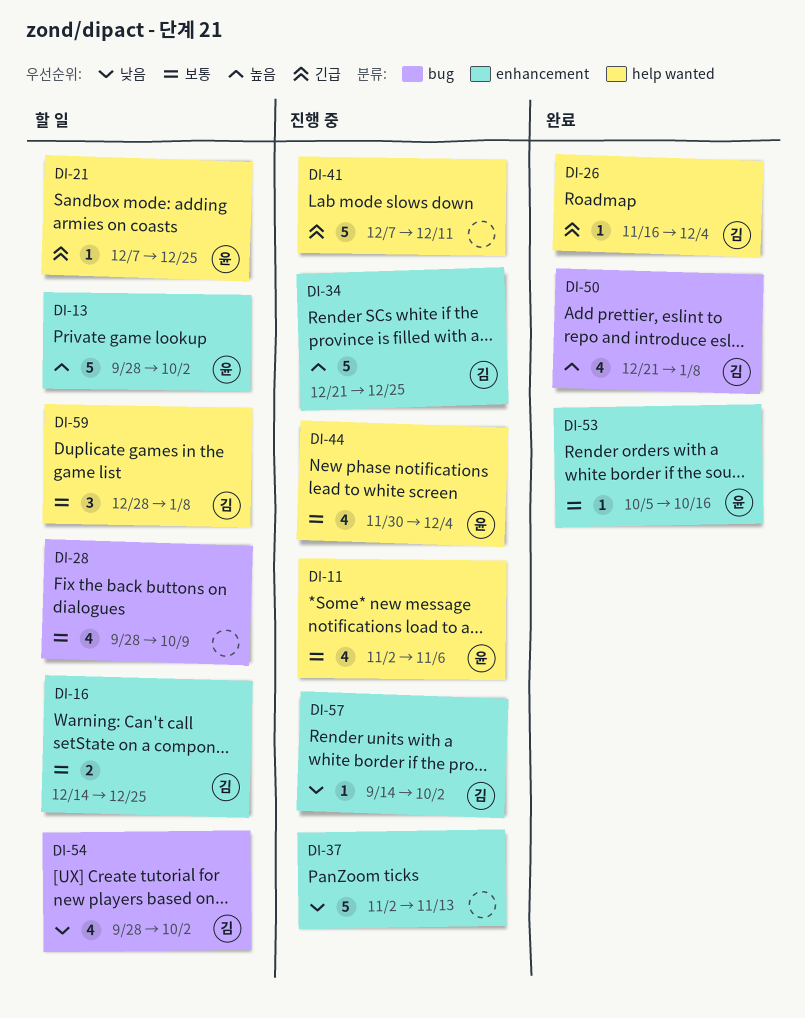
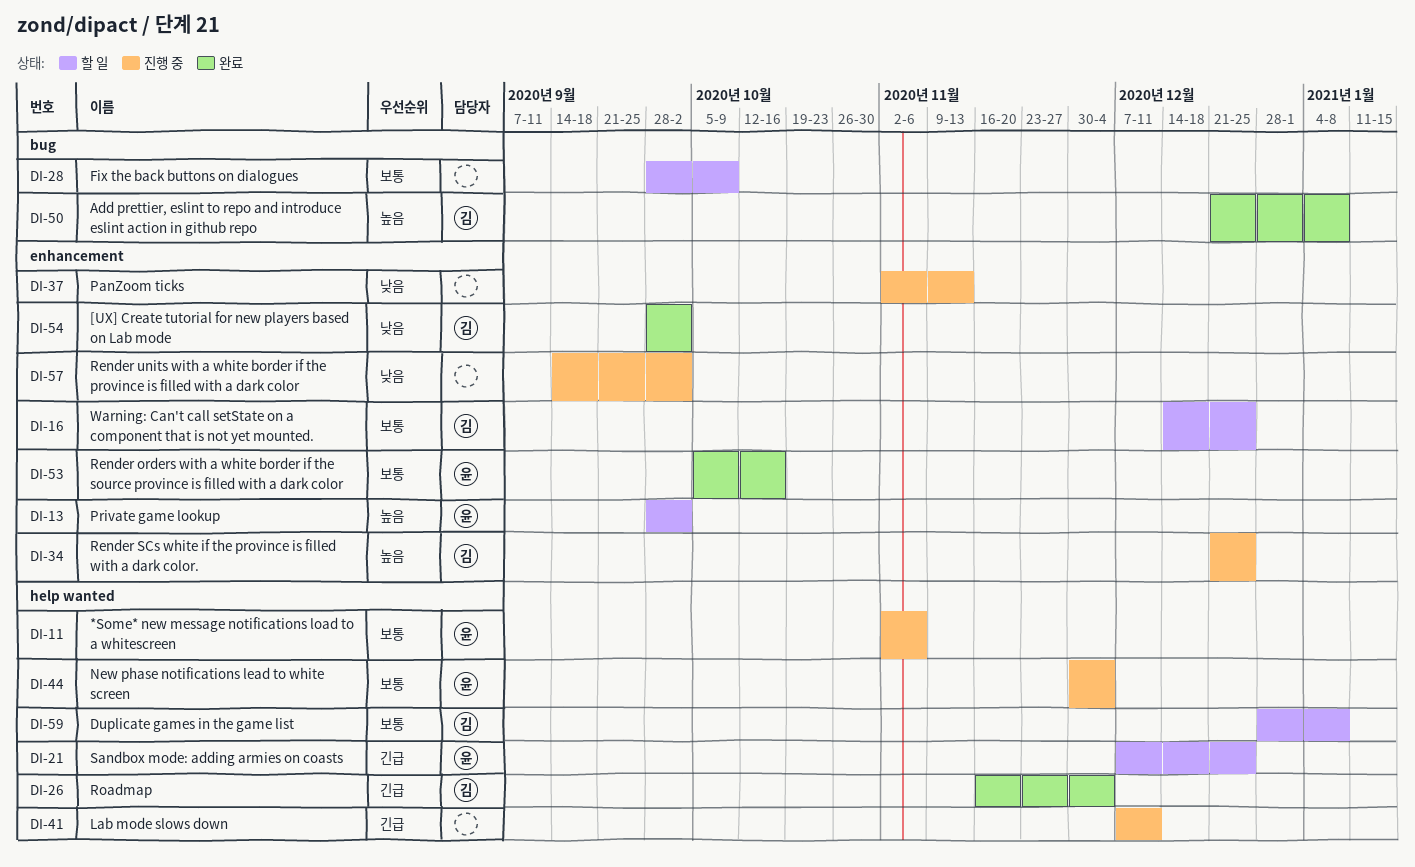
DI-54, status: 할 일 -> 완료
DI-54, label: bug -> enhancement
DI-57, owner: 김 -> none

